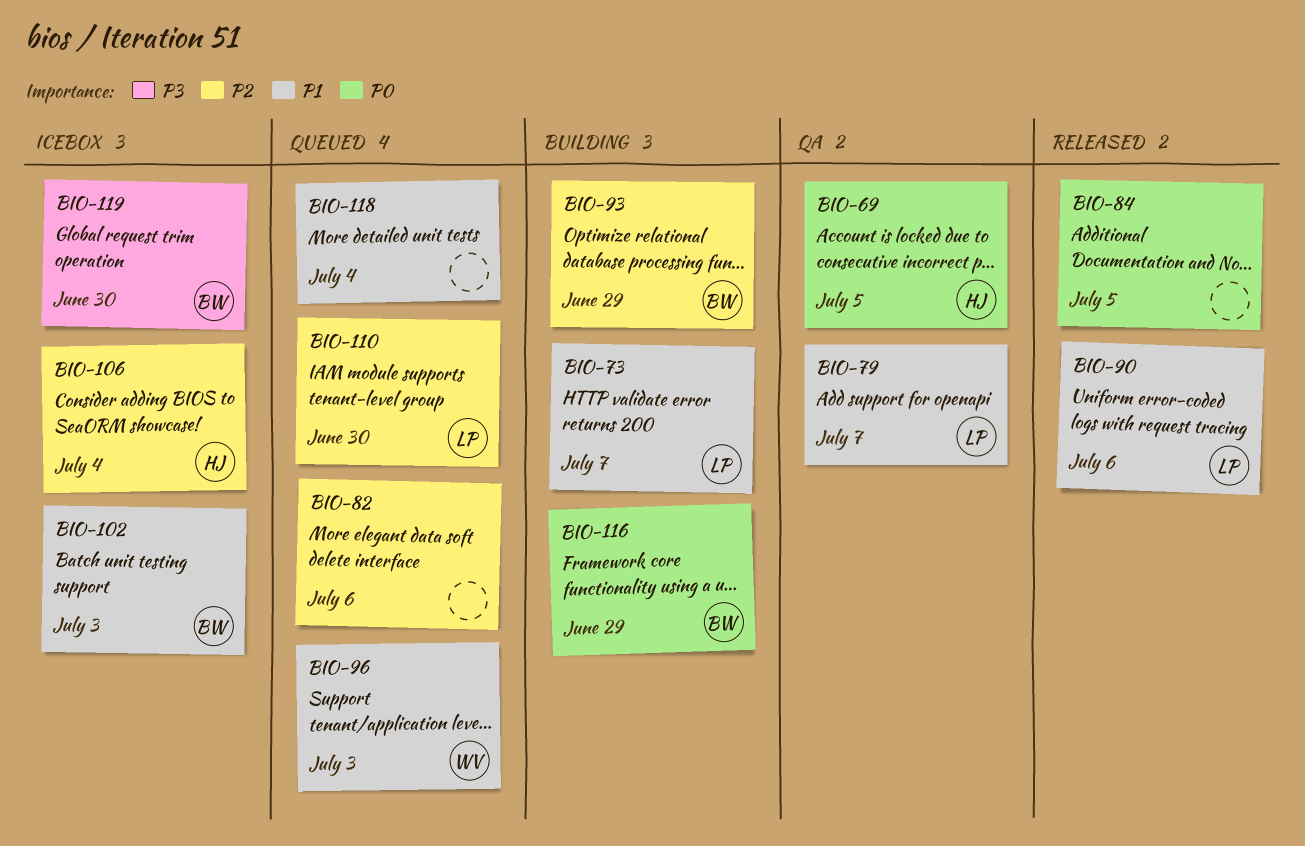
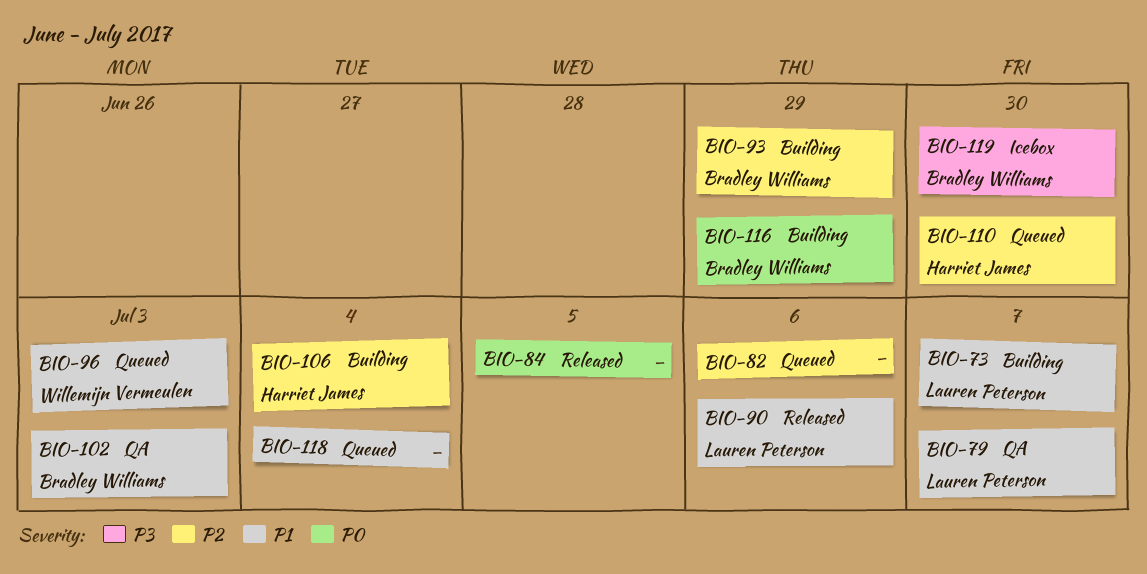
BIO-69: present -> none
BIO-102, status: Icebox -> QA
BIO-106, status: Icebox -> Building
BIO-110, owner: Lauren Peterson -> Harriet James

